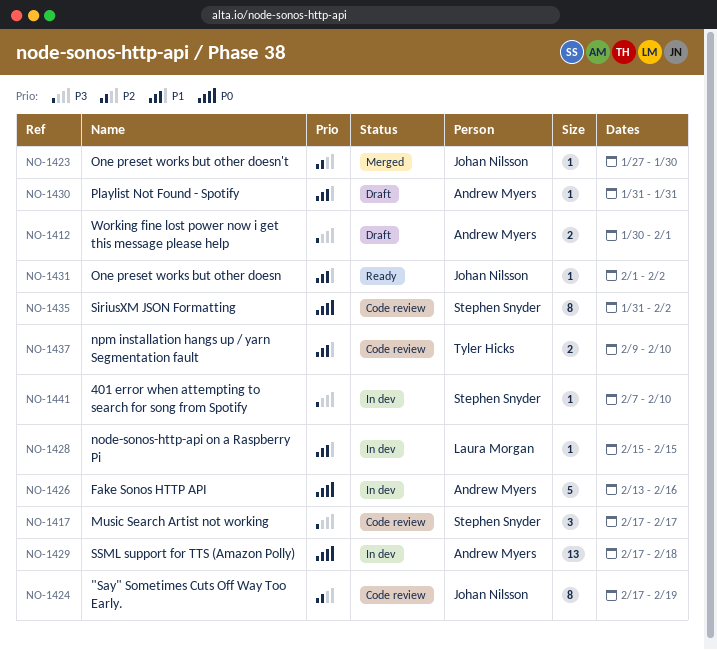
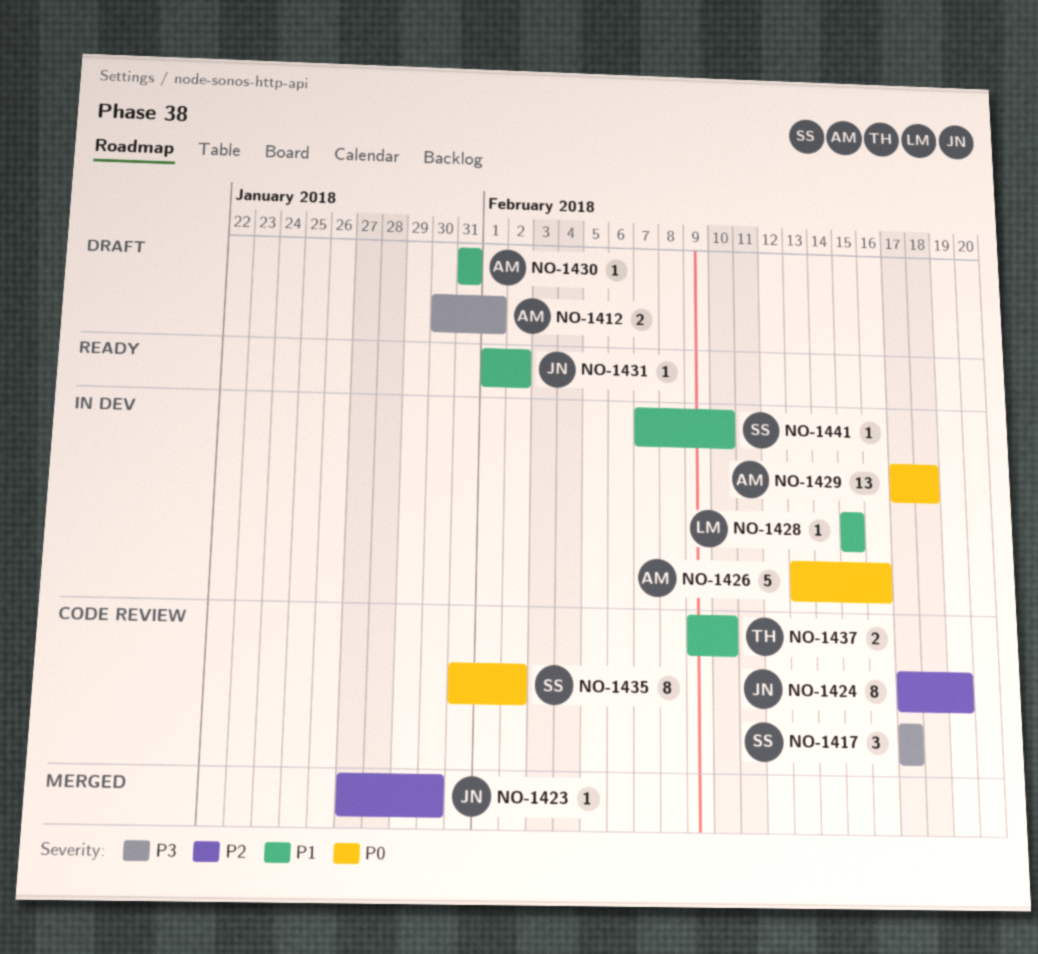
NO-1441, priority: P3 -> P1

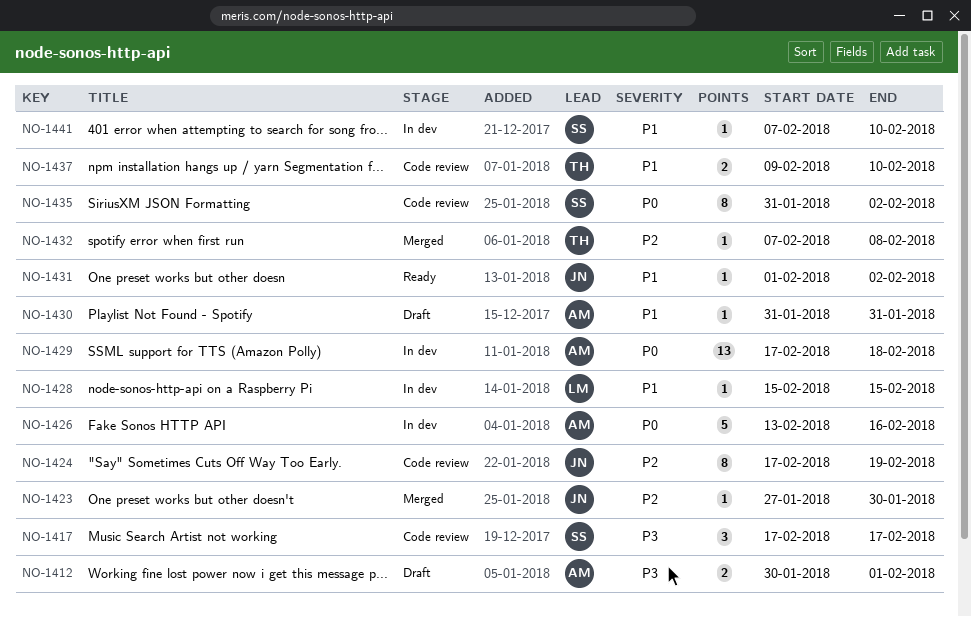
NO-1432: none -> present

